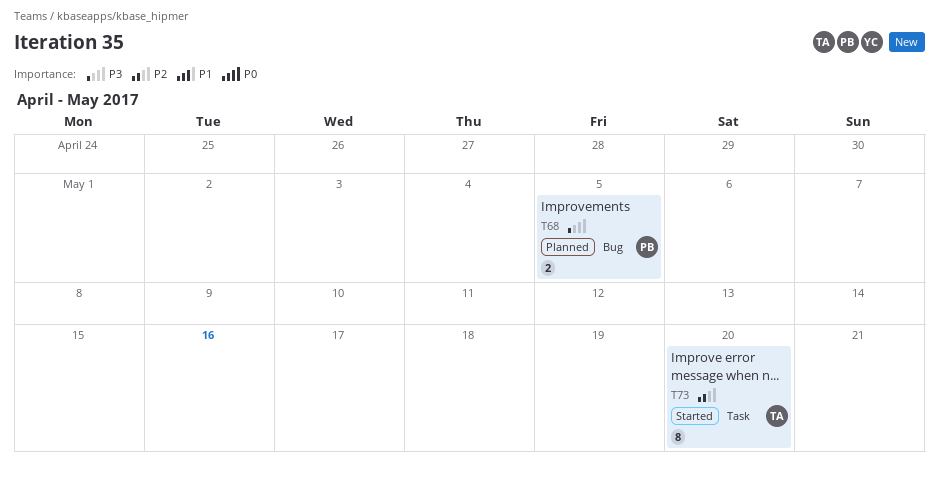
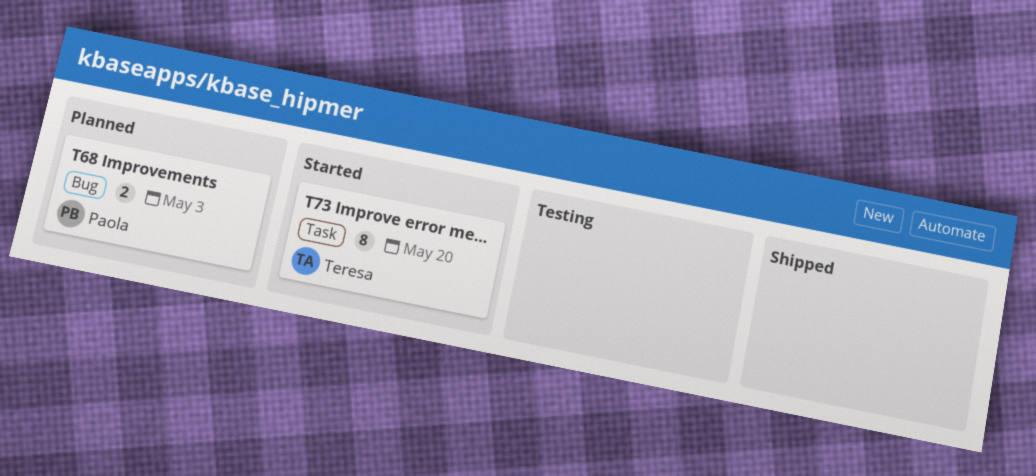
T68, due: May 5 -> May 3

